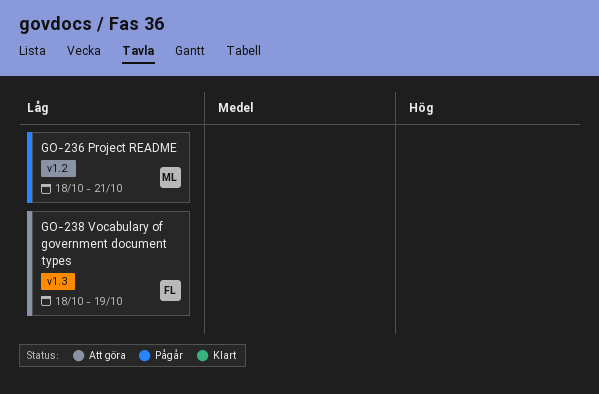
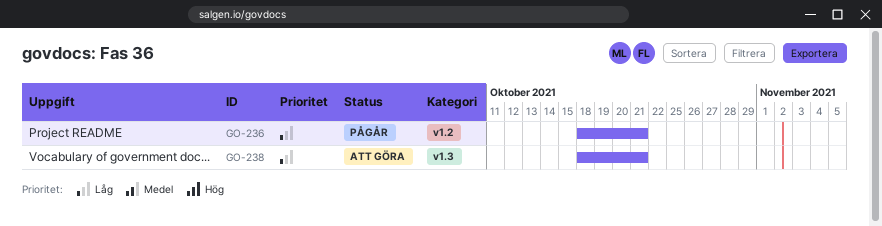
GO-238, due: Oct 19 -> Oct 21

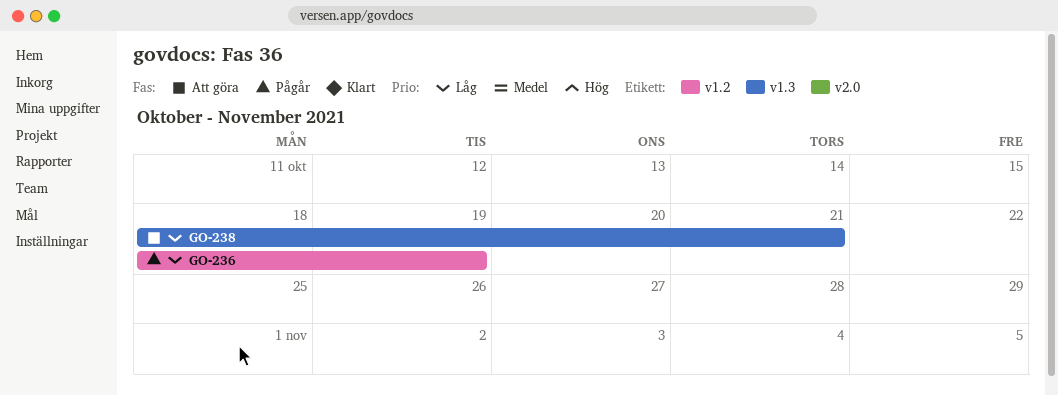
GO-236, due: Oct 21 -> Oct 19

